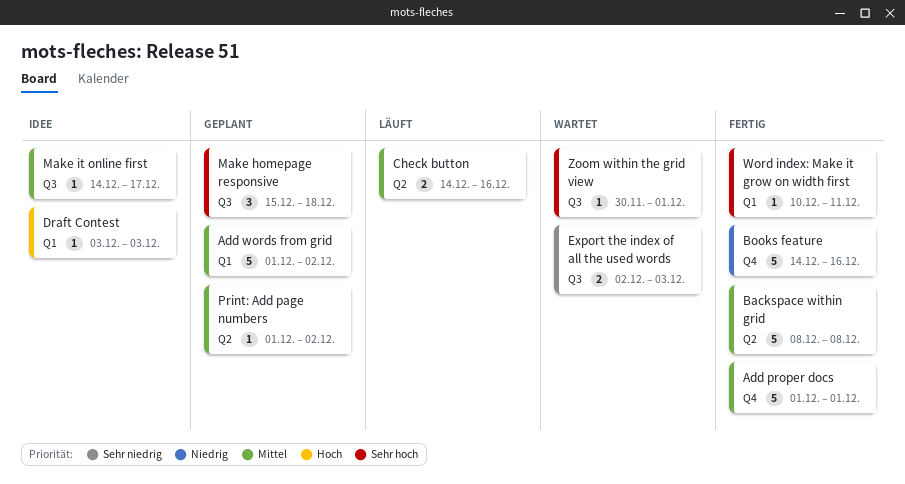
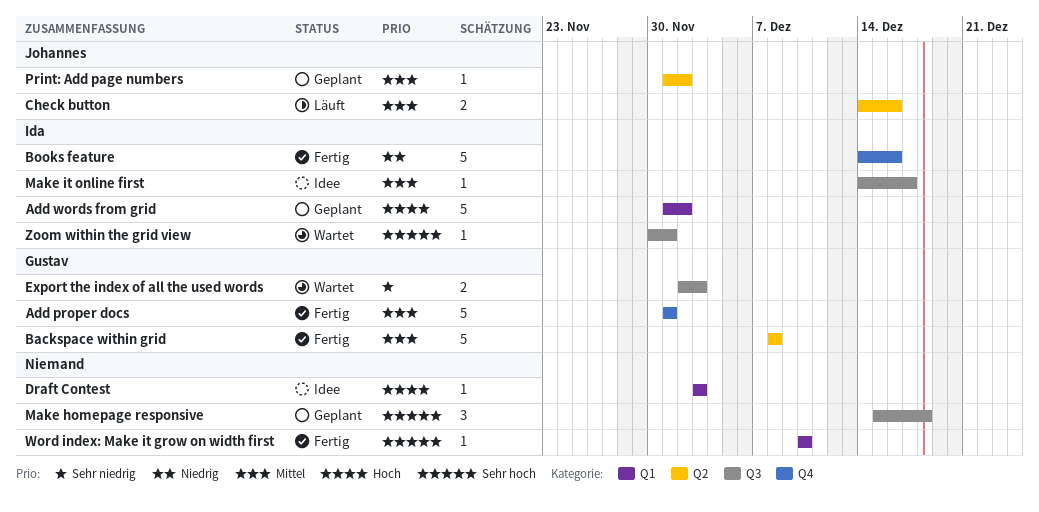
Add words from grid, priority: Mittel -> Hoch
Word index: Make it grow on width first, due: Dec 11 -> Dec 10

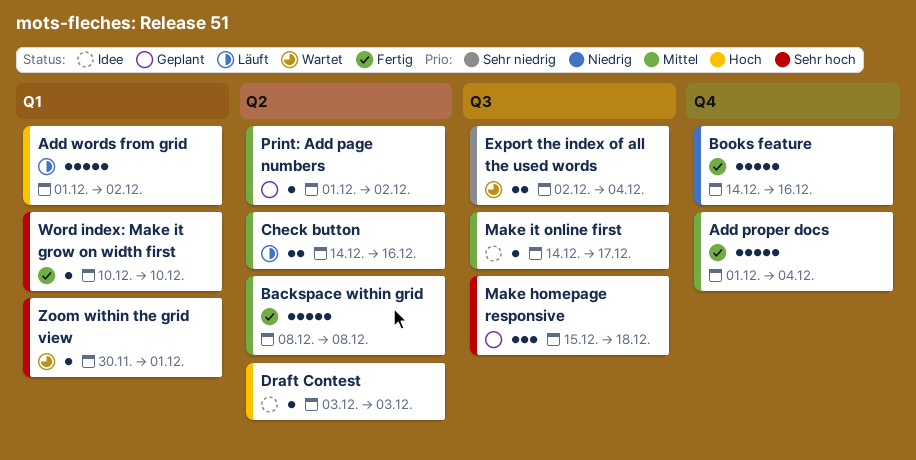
Add proper docs, due: Dec 1 -> Dec 4
Add words from grid, status: Geplant -> Läuft
Draft Contest, label: Q1 -> Q2
Export the index of all the used words, due: Dec 3 -> Dec 4
Zoom within the grid view, label: Q3 -> Q1

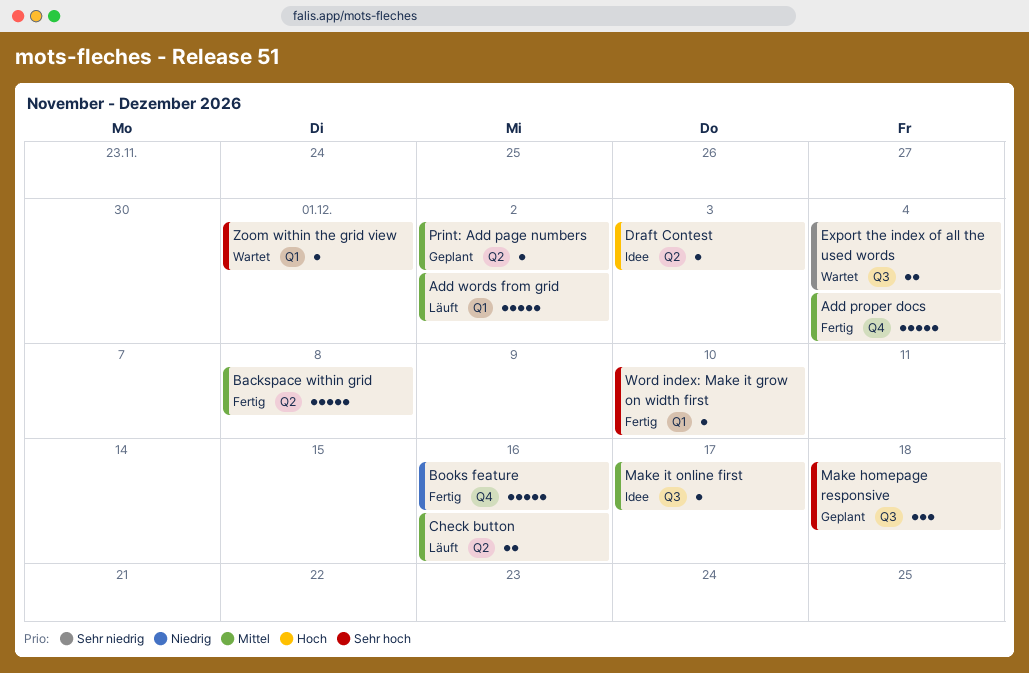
Add words from grid, priority: Hoch -> Mittel

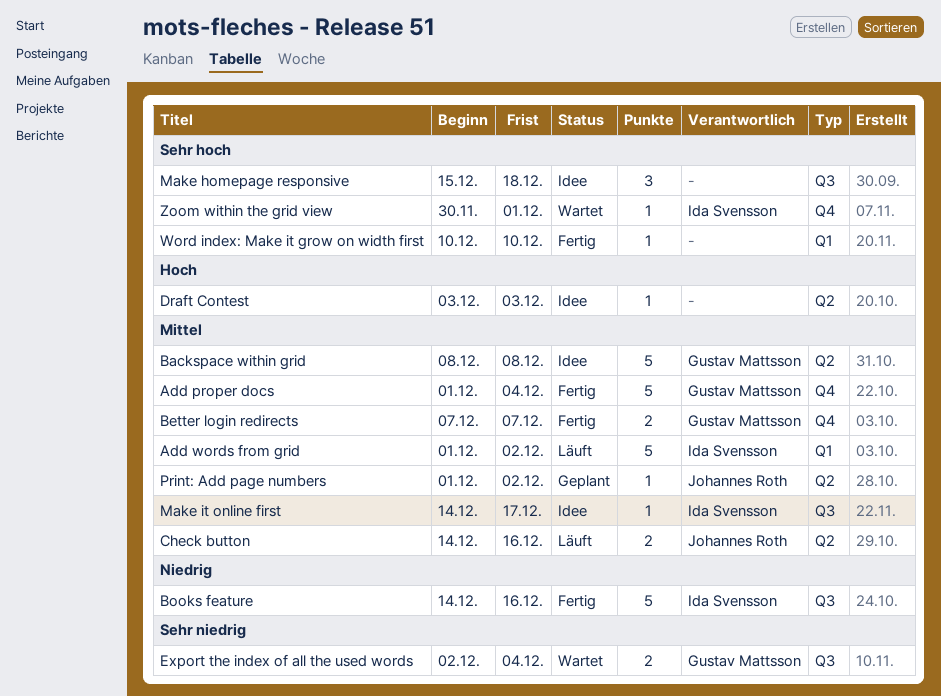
Backspace within grid, status: Fertig -> Idee
Better login redirects: none -> present
Books feature, label: Q4 -> Q3
Make homepage responsive, status: Geplant -> Idee
Zoom within the grid view, label: Q1 -> Q4

